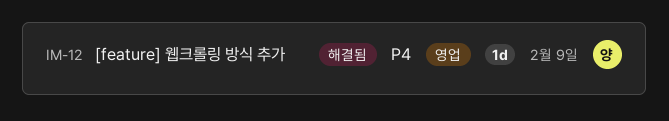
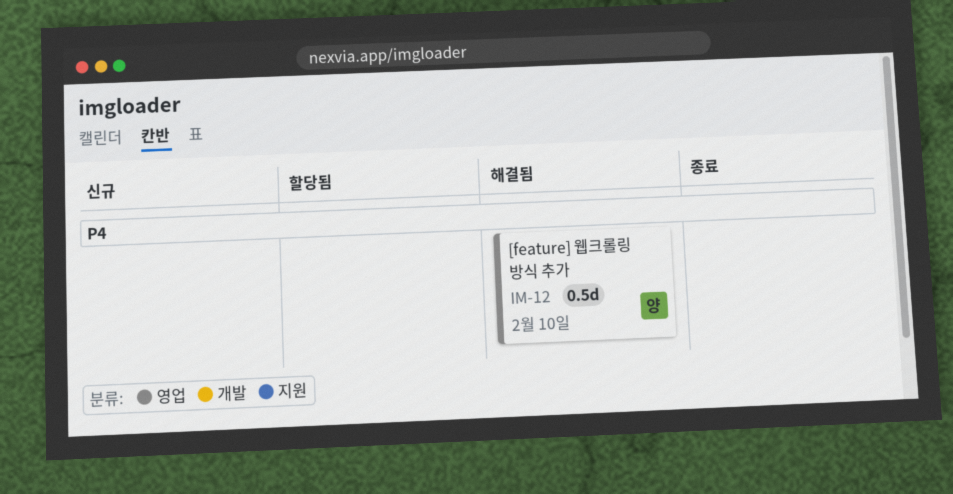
IM-12, estimate: 1d -> 0.5d
IM-12, due: Feb 9 -> Feb 10

